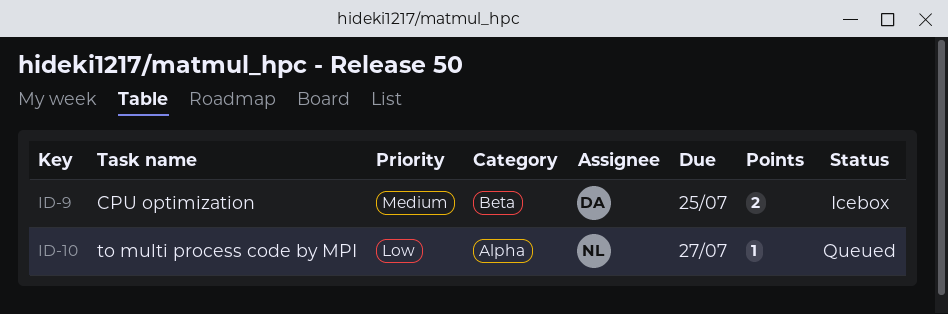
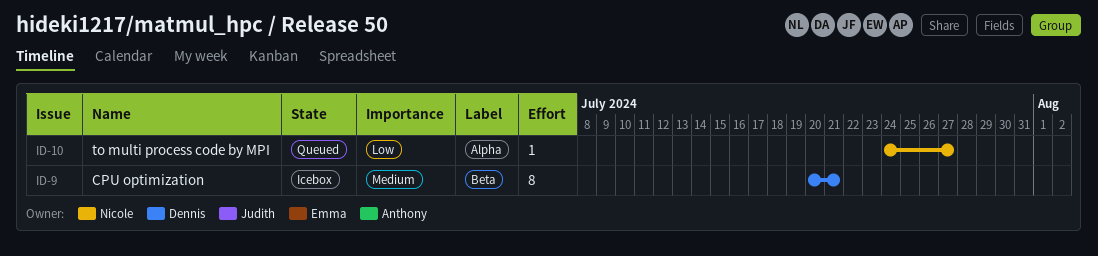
ID-9, estimate: 2 -> 8
ID-9, due: Jul 25 -> Jul 21

